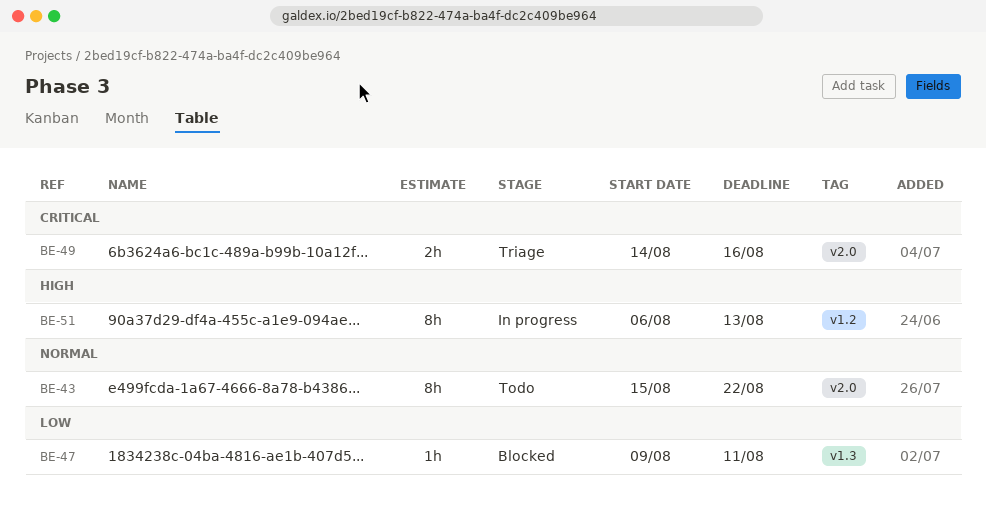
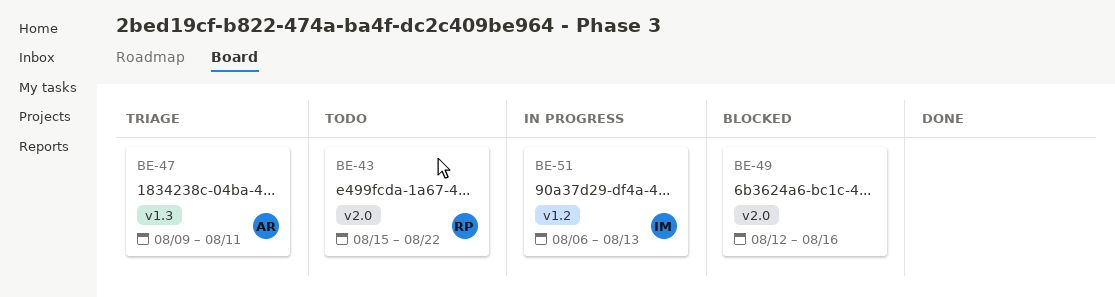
BE-47, status: Blocked -> Triage
BE-49, status: Triage -> Blocked
BE-49, start: Aug 14 -> Aug 12

